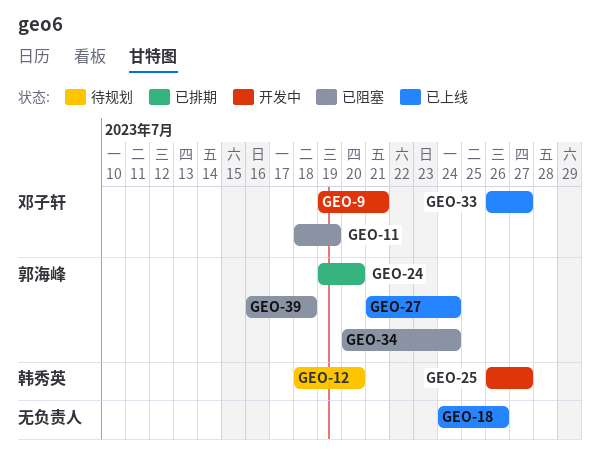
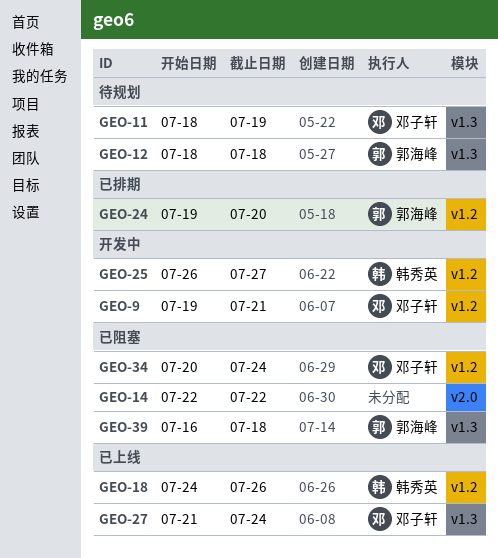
GEO-11, status: 已阻塞 -> 待规划
GEO-12, owner: 韩秀英 -> 郭海峰
GEO-12, due: Jul 20 -> Jul 18
GEO-14: none -> present
GEO-18, owner: none -> 韩秀英
GEO-27, owner: 郭海峰 -> 邓子轩
GEO-33: present -> none
GEO-34, owner: 郭海峰 -> 邓子轩

